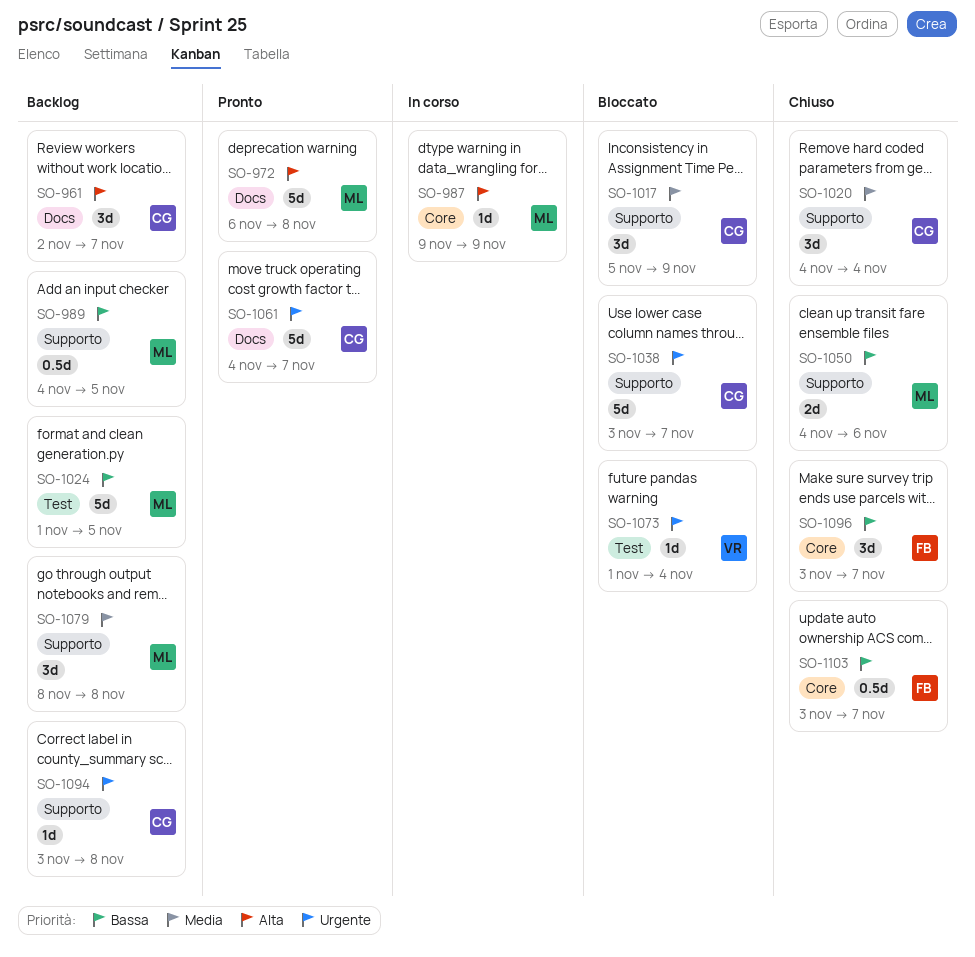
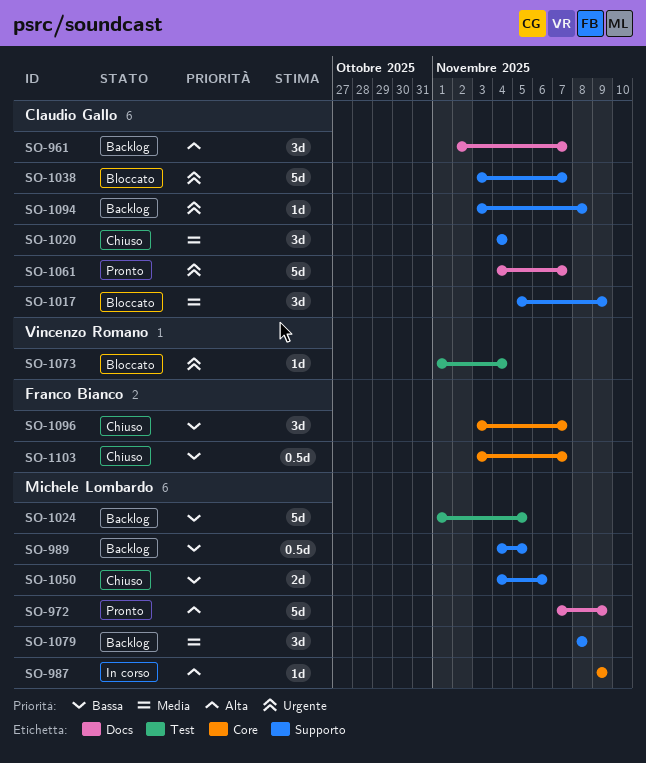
SO-972, start: Nov 6 -> Nov 7
SO-972, due: Nov 8 -> Nov 9

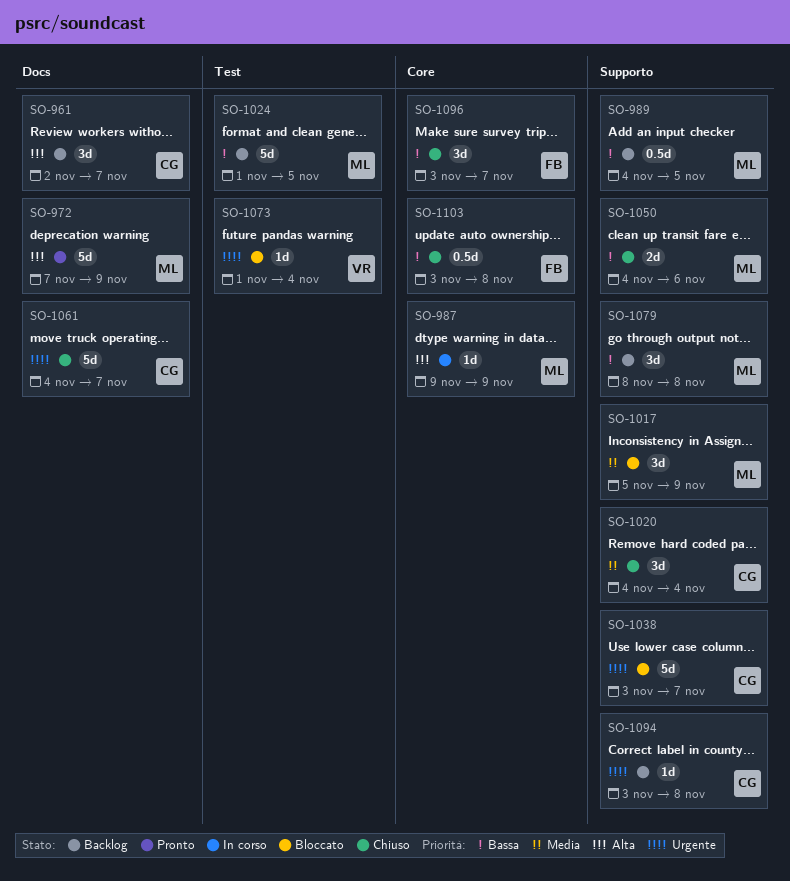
SO-1017, owner: Claudio Gallo -> Michele Lombardo
SO-1061, status: Pronto -> Chiuso
SO-1079, priority: Media -> Bassa
SO-1103, due: Nov 7 -> Nov 8

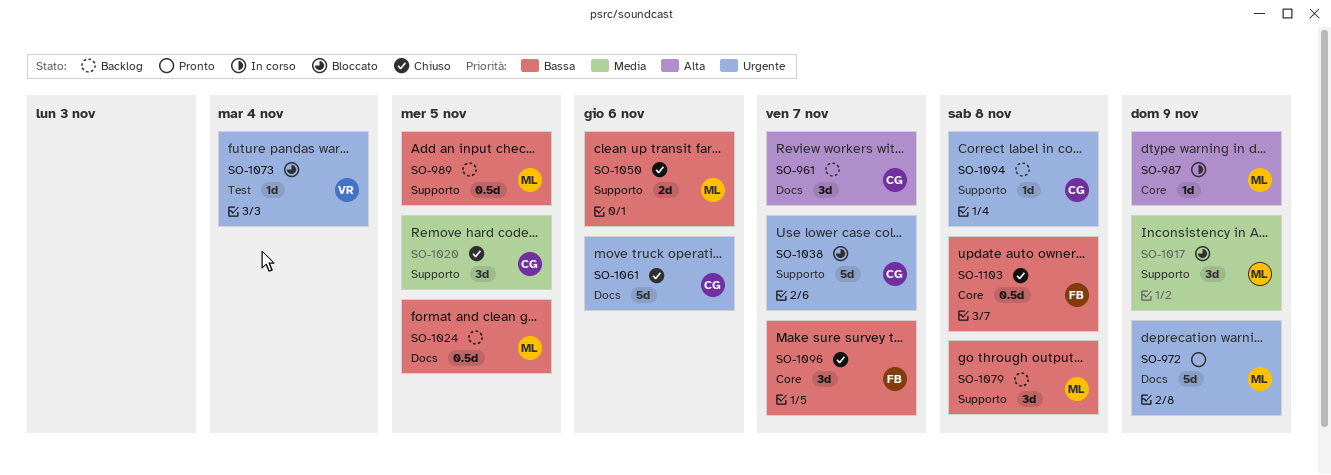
SO-972, priority: Alta -> Urgente
SO-1020, due: Nov 4 -> Nov 5
SO-1024, label: Test -> Docs
SO-1024, estimate: 5d -> 0.5d
SO-1061, due: Nov 7 -> Nov 6

